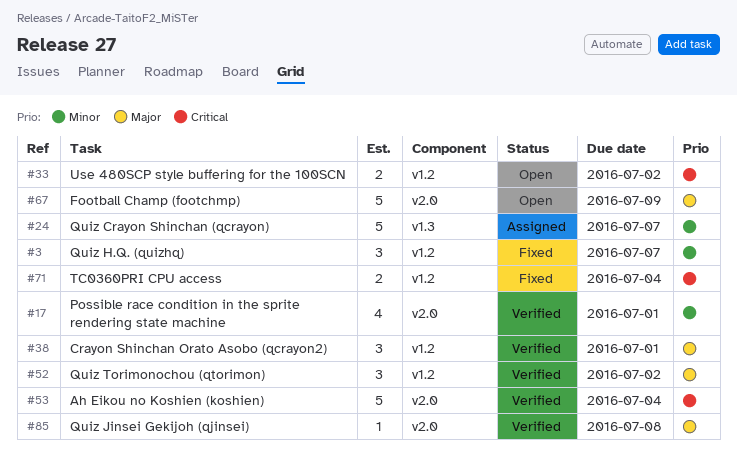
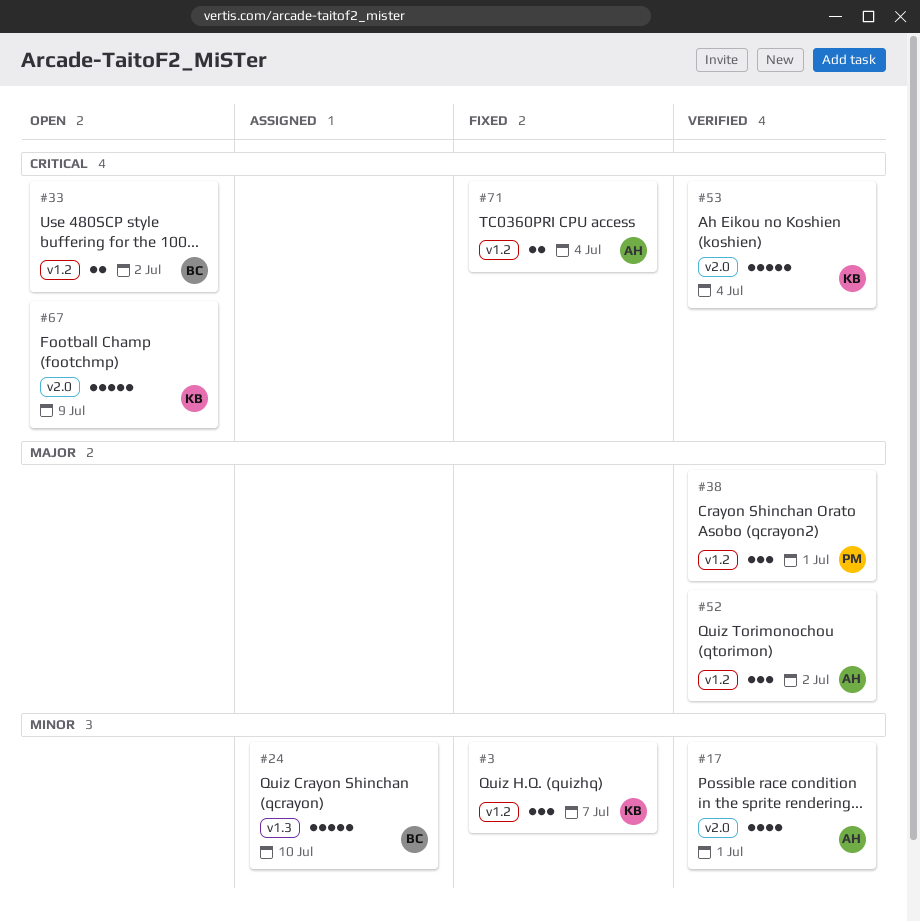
#24, due: Jul 7 -> Jul 10
#67, priority: Major -> Critical
#85: present -> none

